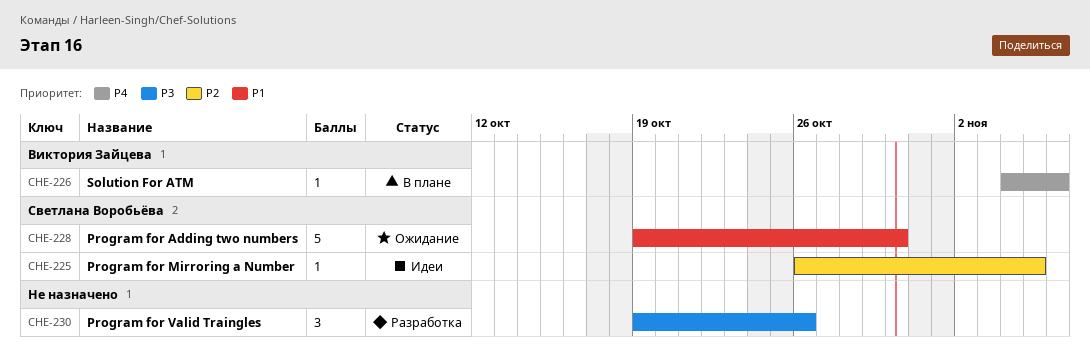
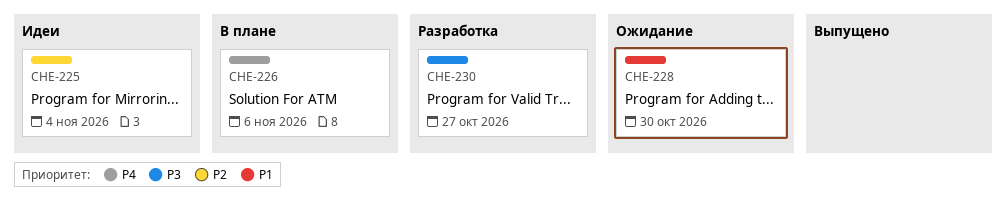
CHE-225, due: Nov 5 -> Nov 4
CHE-230, due: Oct 26 -> Oct 27

